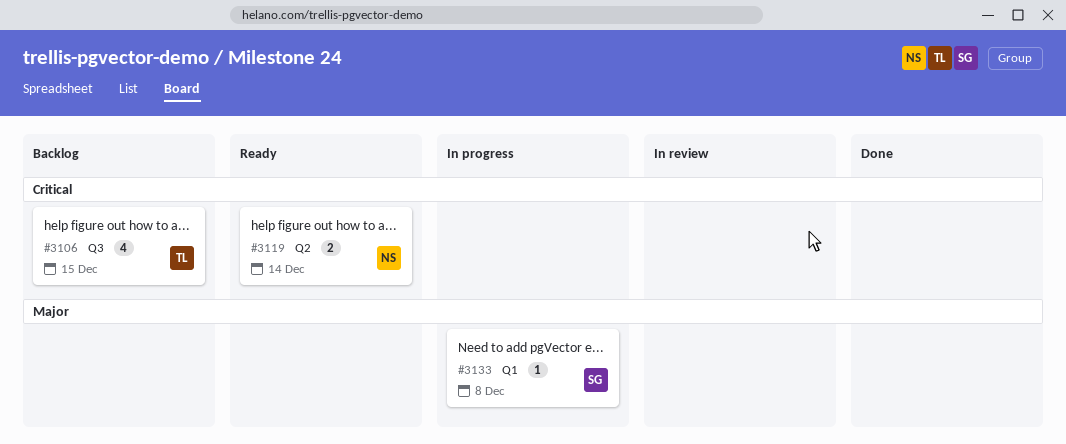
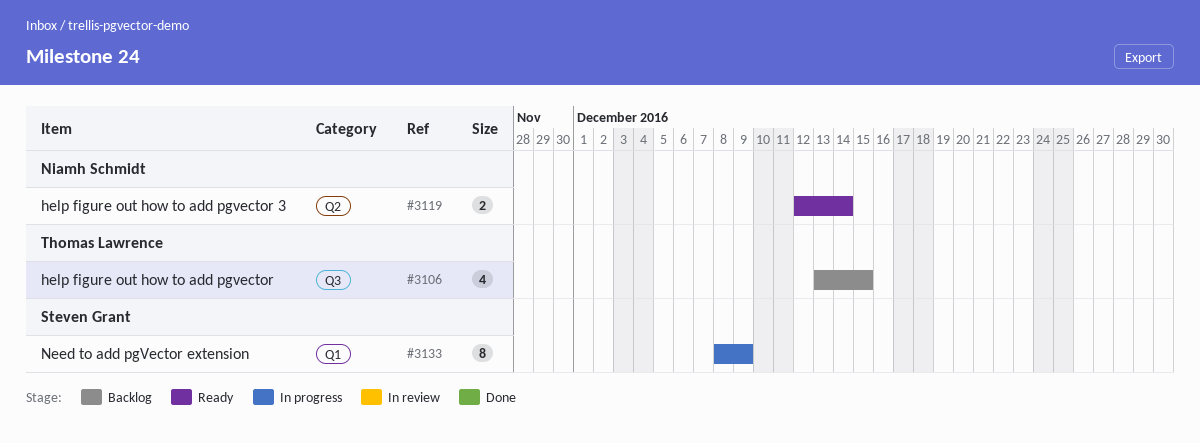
#3133, estimate: 1 -> 8
#3133, due: Dec 8 -> Dec 9

